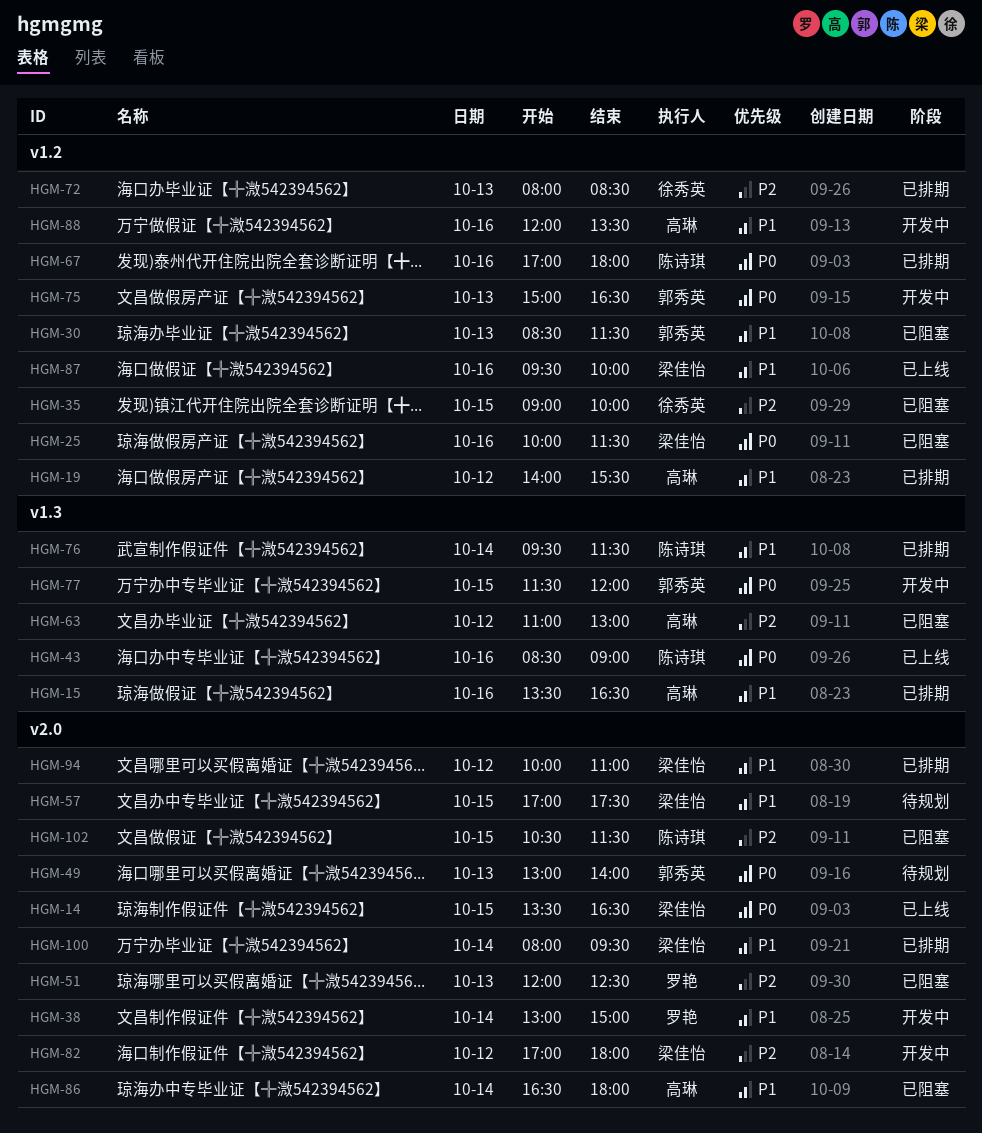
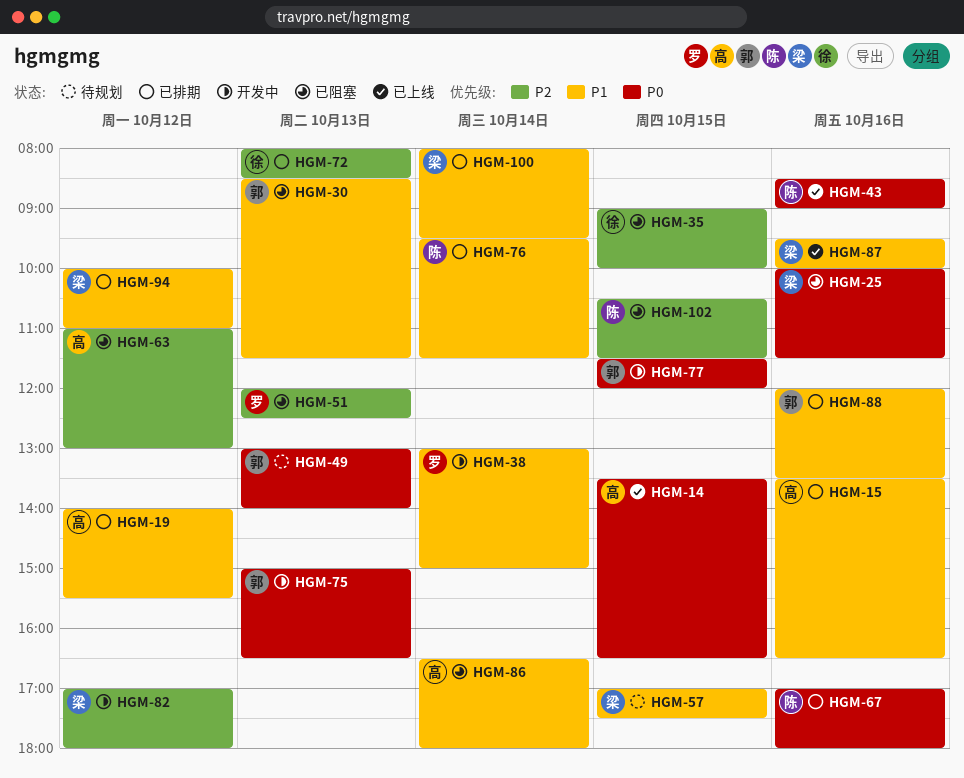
HGM-14, owner: 梁佳怡 -> 高琳
HGM-88, status: 开发中 -> 已排期
HGM-88, owner: 高琳 -> 郭秀英

